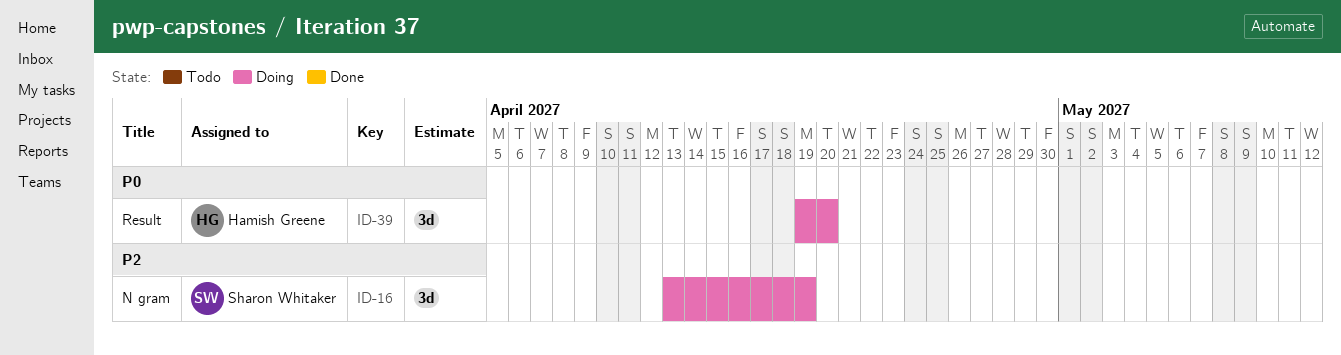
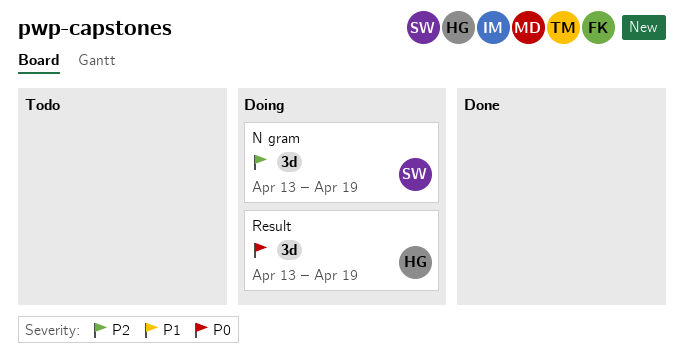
Result, start: Apr 19 -> Apr 13
Result, due: Apr 20 -> Apr 19

